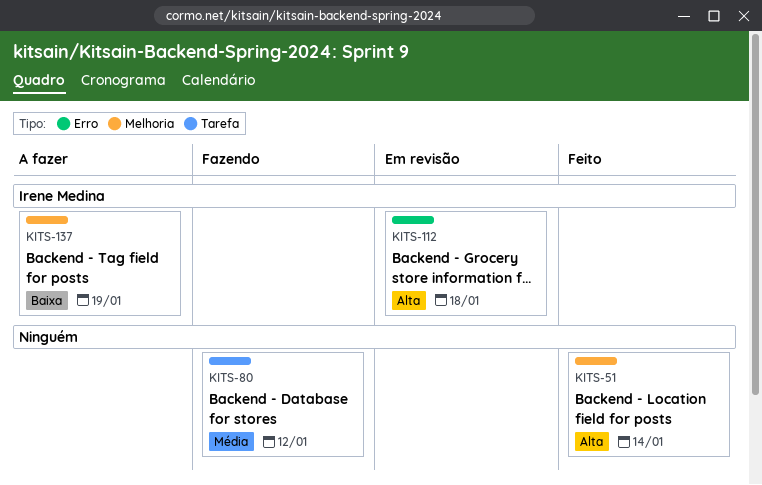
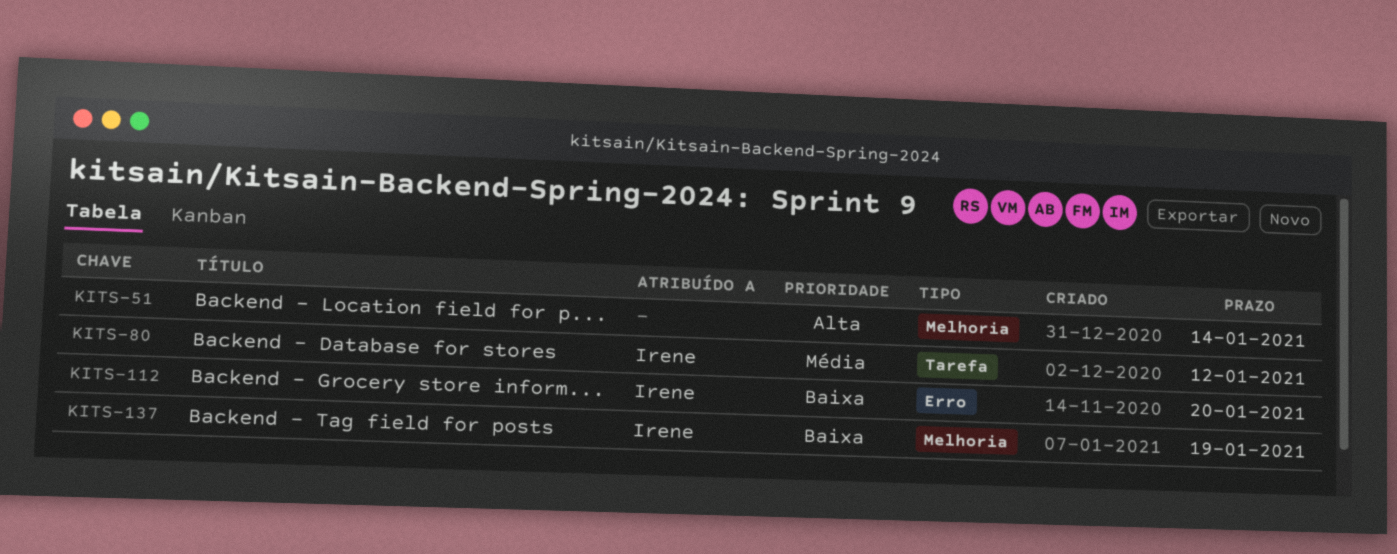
KITS-80, owner: none -> Irene Medina
KITS-112, priority: Alta -> Baixa
KITS-112, due: Jan 18 -> Jan 20

